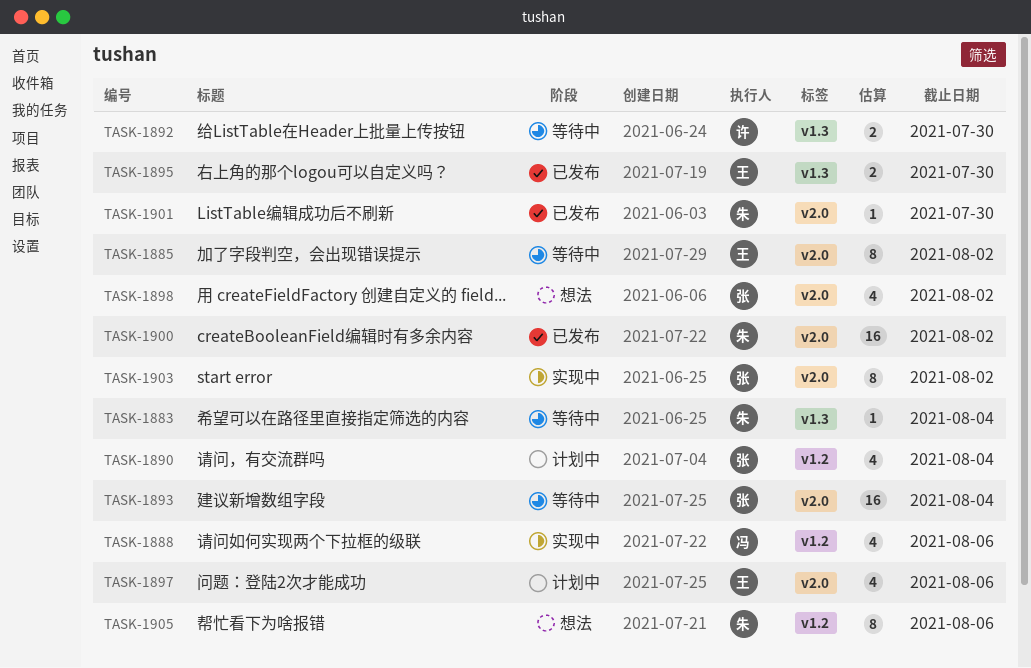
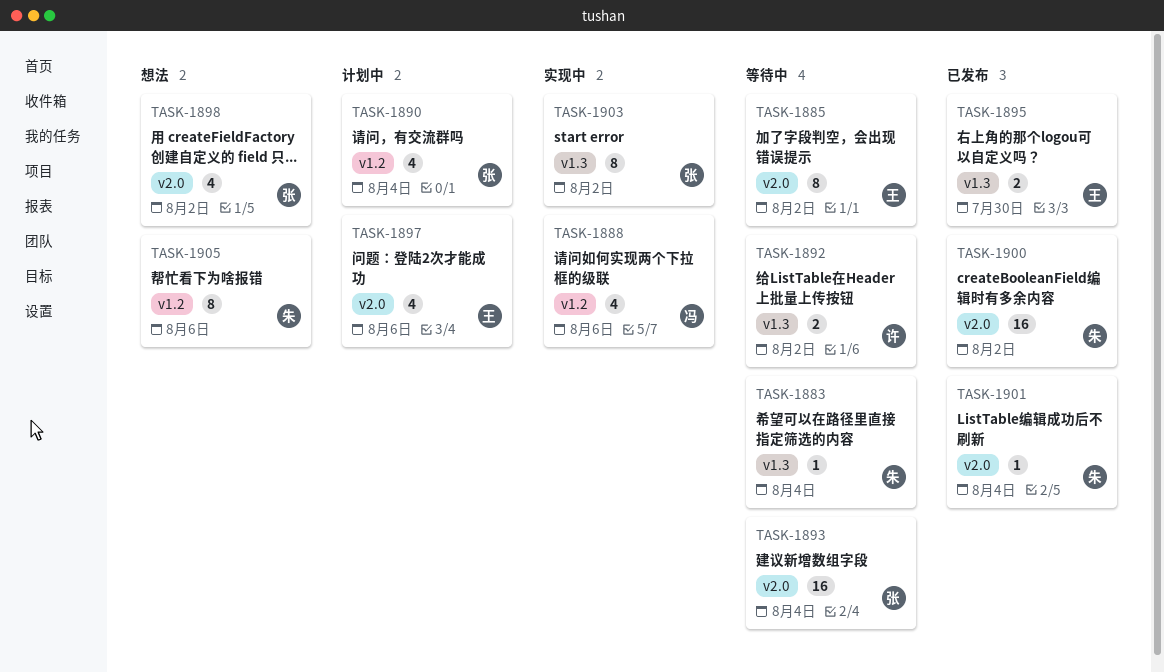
TASK-1892, due: Jul 30 -> Aug 2
TASK-1901, due: Jul 30 -> Aug 4
TASK-1903, label: v2.0 -> v1.3

